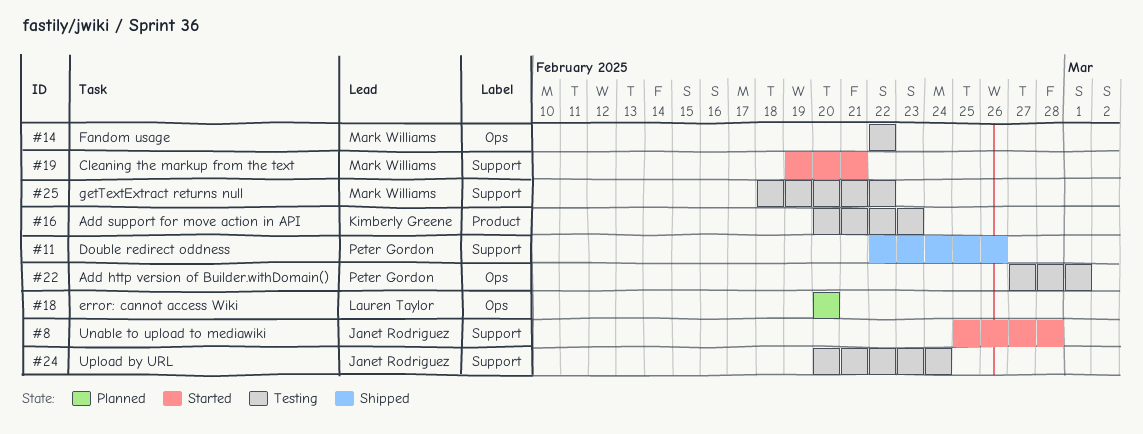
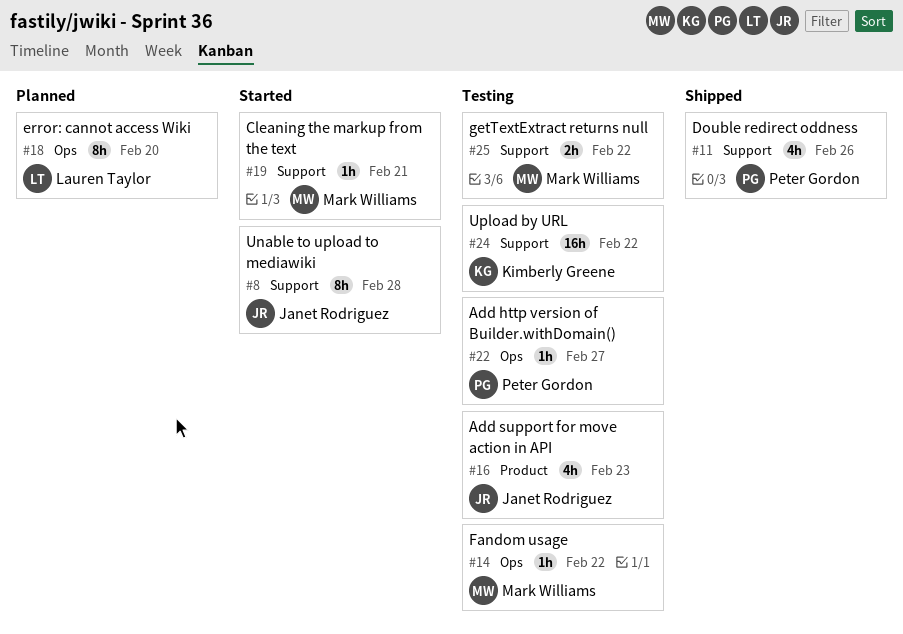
#16, owner: Kimberly Greene -> Janet Rodriguez
#22, due: Mar 1 -> Feb 27
#24, owner: Janet Rodriguez -> Kimberly Greene
#24, due: Feb 24 -> Feb 22

